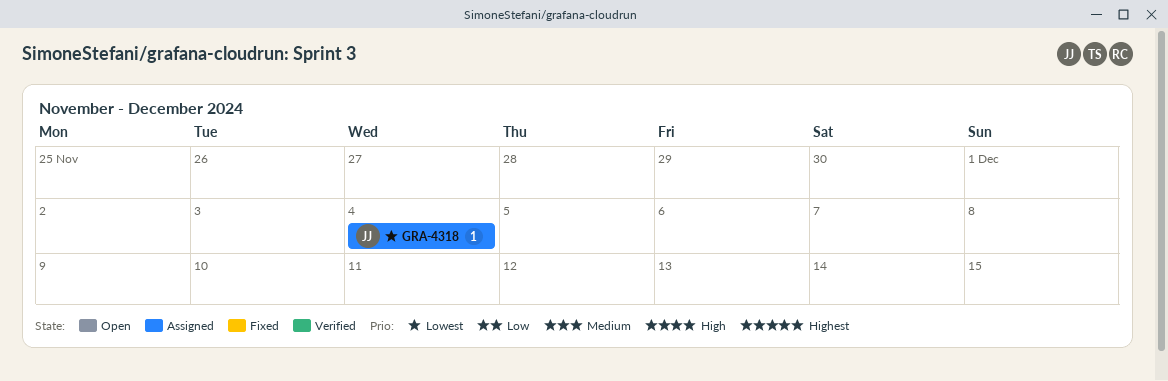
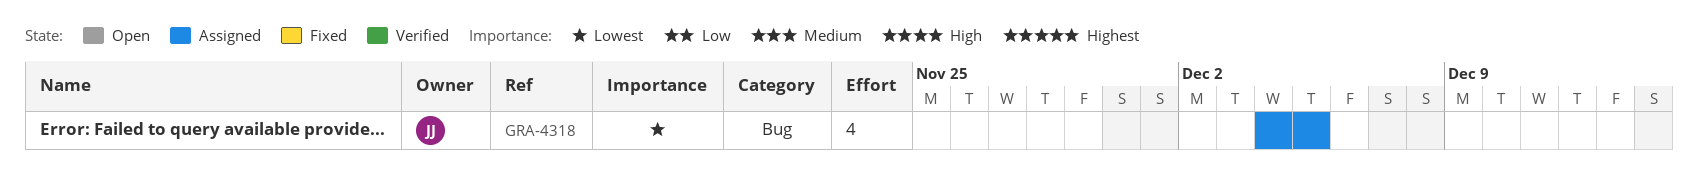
GRA-4318, estimate: 1 -> 4
GRA-4318, due: Dec 4 -> Dec 5

